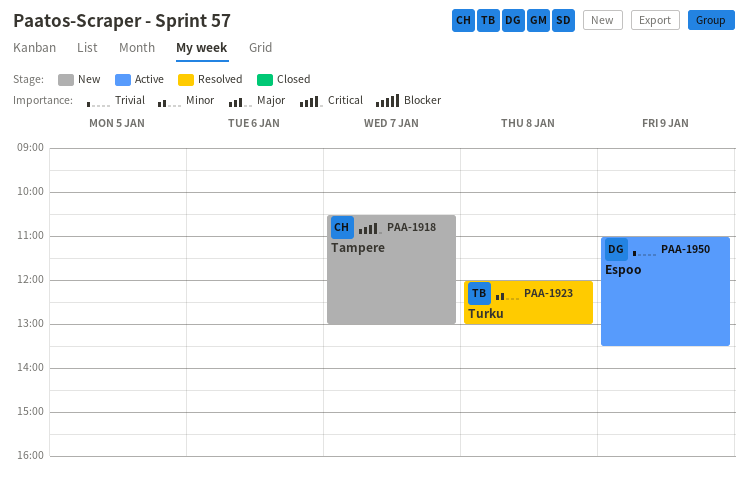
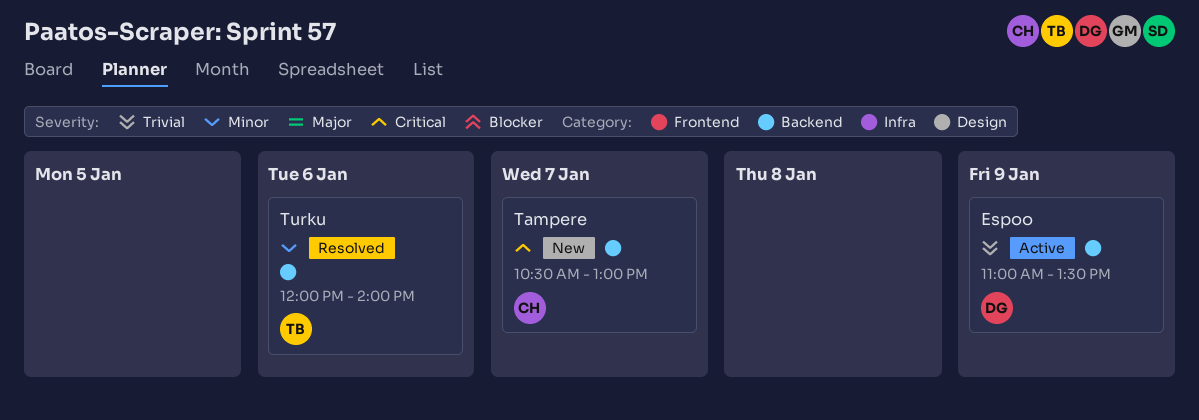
Turku, day: Jan 8 -> Jan 6
Turku, ends: 13:00 -> 14:00

